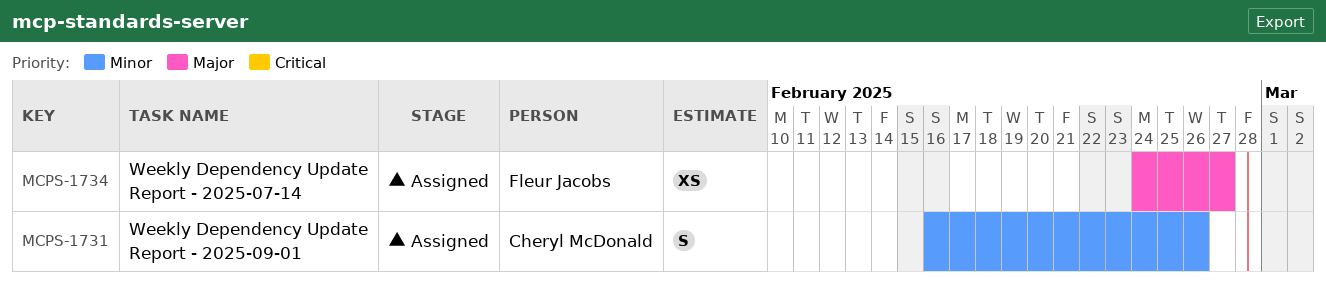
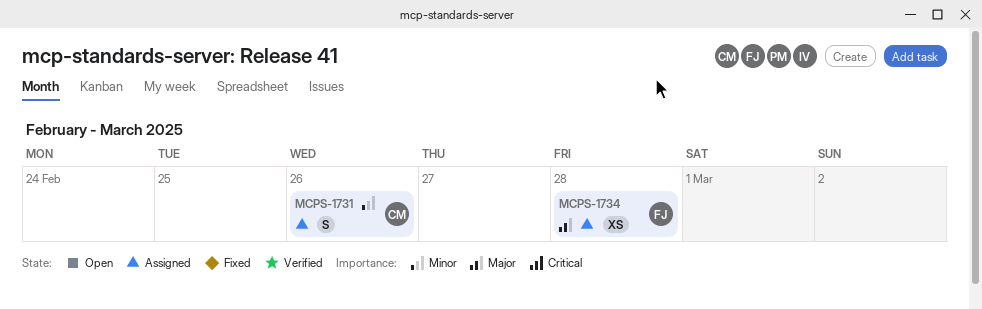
MCPS-1734, due: Feb 27 -> Feb 28

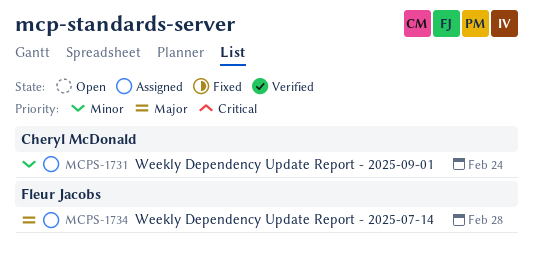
MCPS-1731, due: Feb 26 -> Feb 24

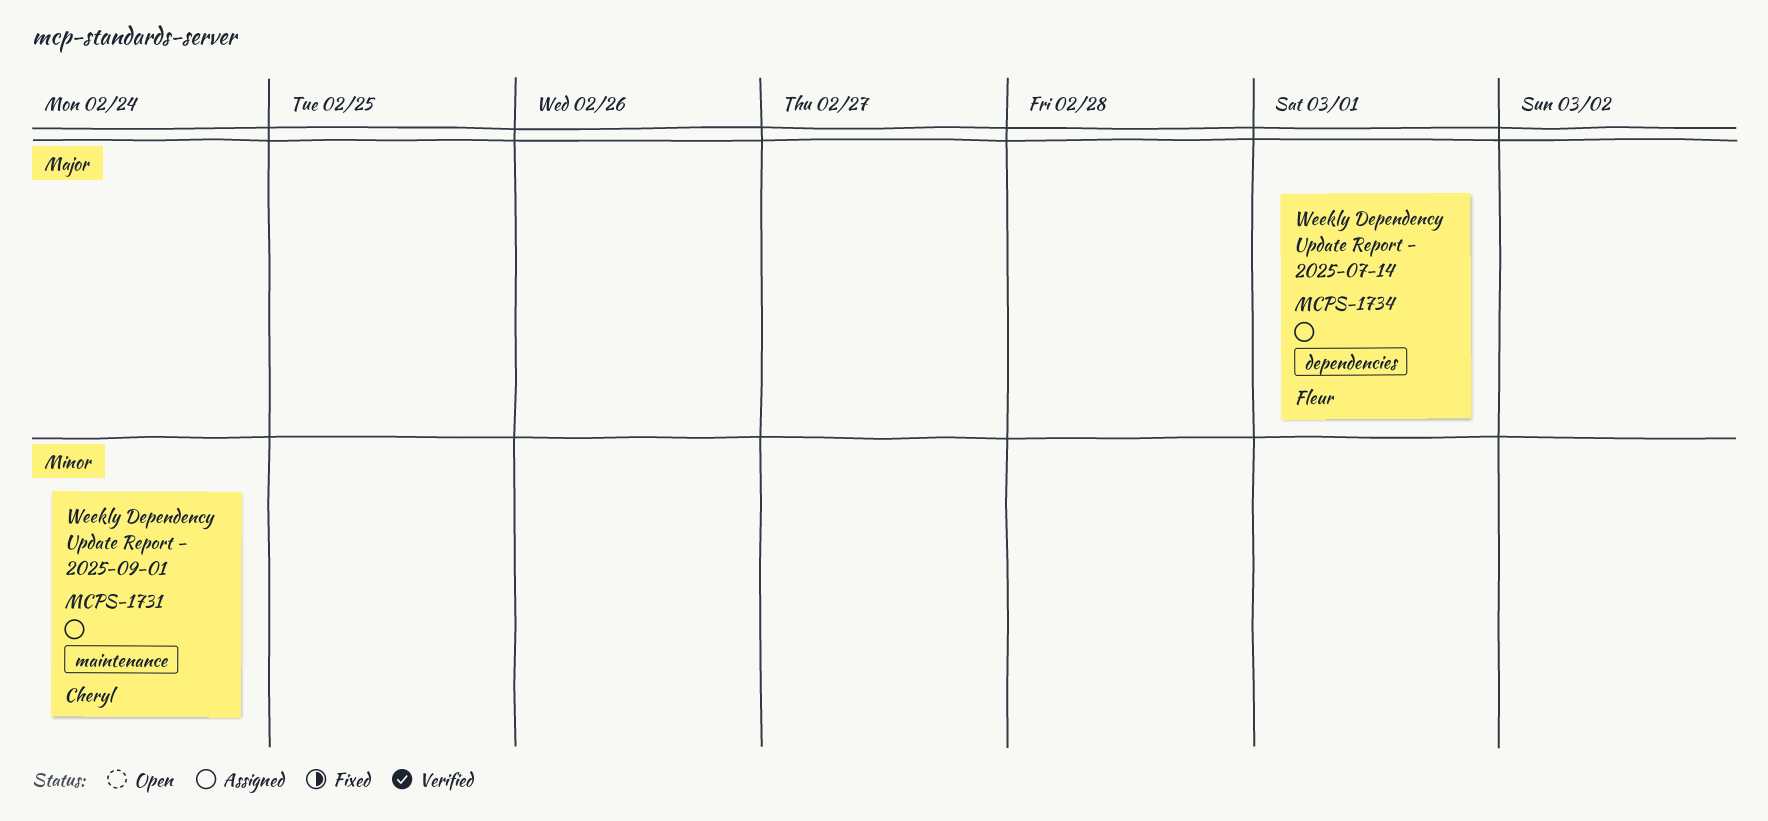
MCPS-1734, due: Feb 28 -> Mar 1

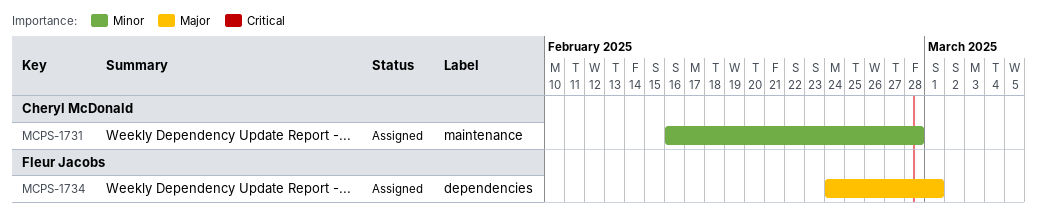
MCPS-1731, due: Feb 24 -> Feb 28

